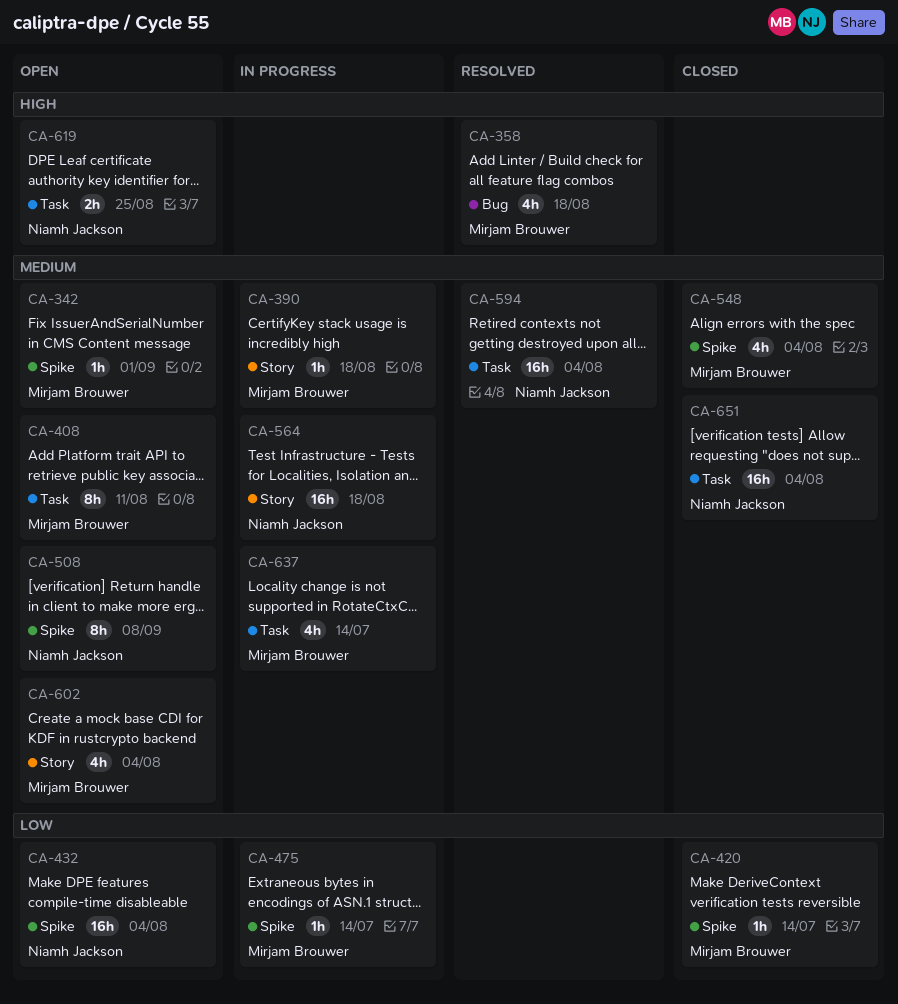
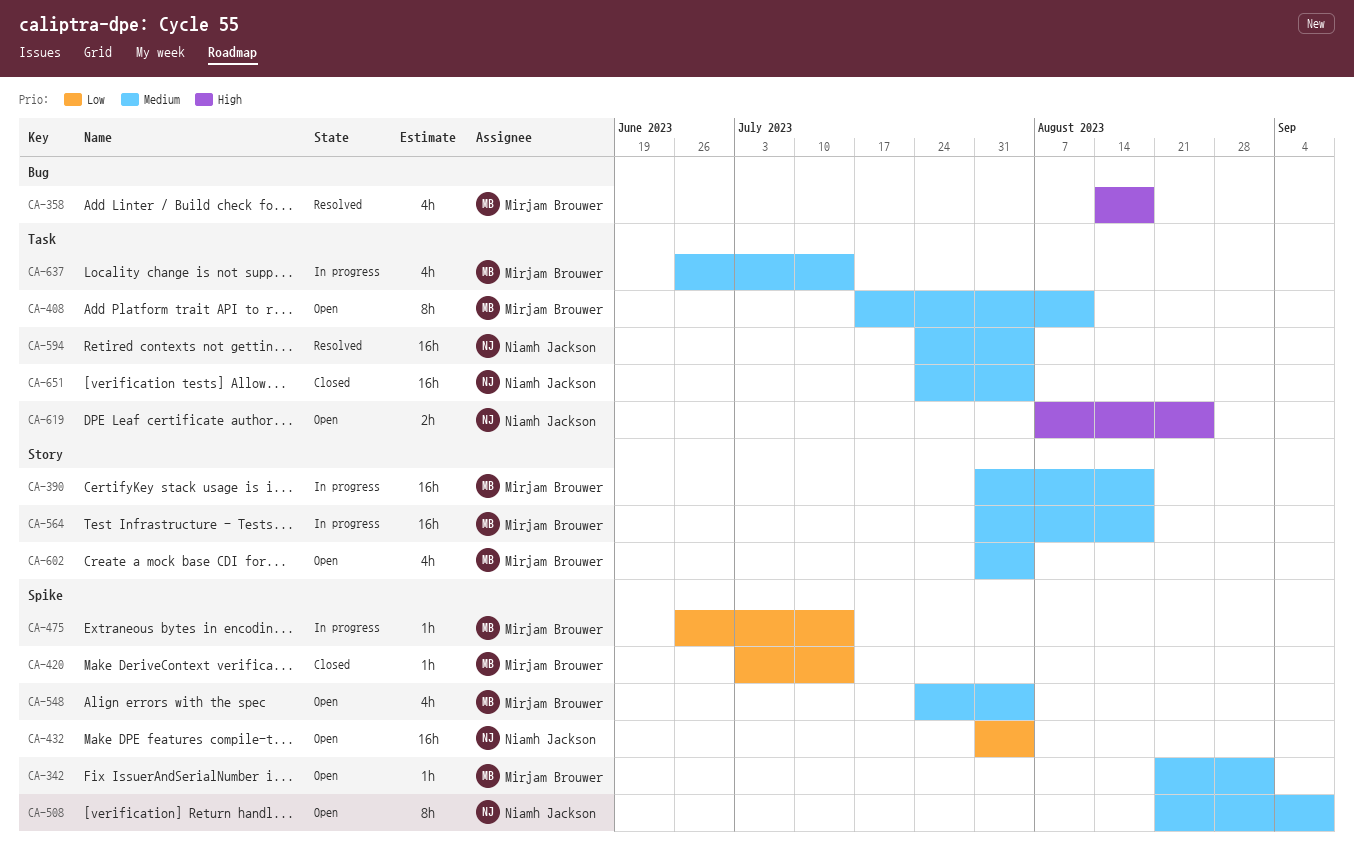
CA-390, estimate: 1h -> 16h
CA-548, status: Closed -> Open
CA-564, owner: Niamh Jackson -> Mirjam Brouwer

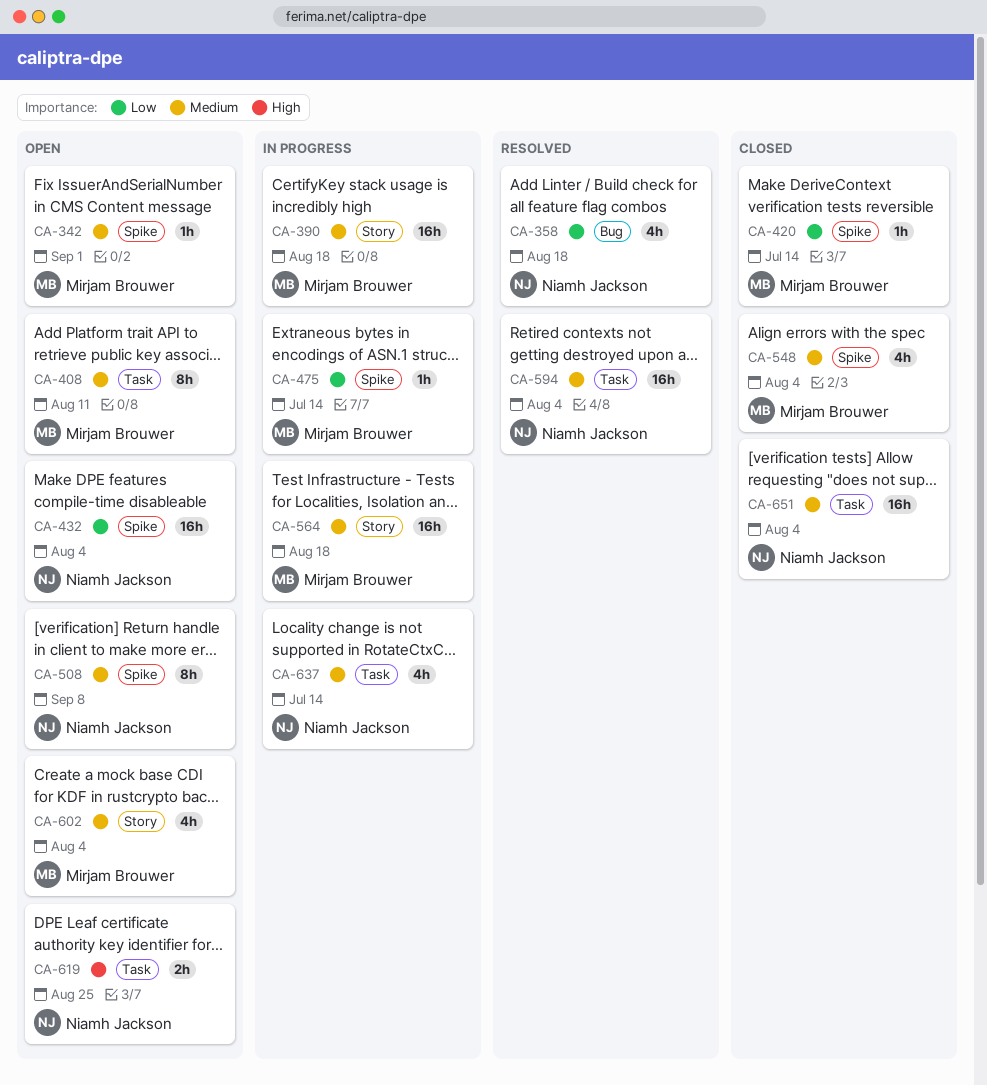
CA-358, owner: Mirjam Brouwer -> Niamh Jackson
CA-358, priority: High -> Low
CA-548, status: Open -> Closed
CA-637, owner: Mirjam Brouwer -> Niamh Jackson

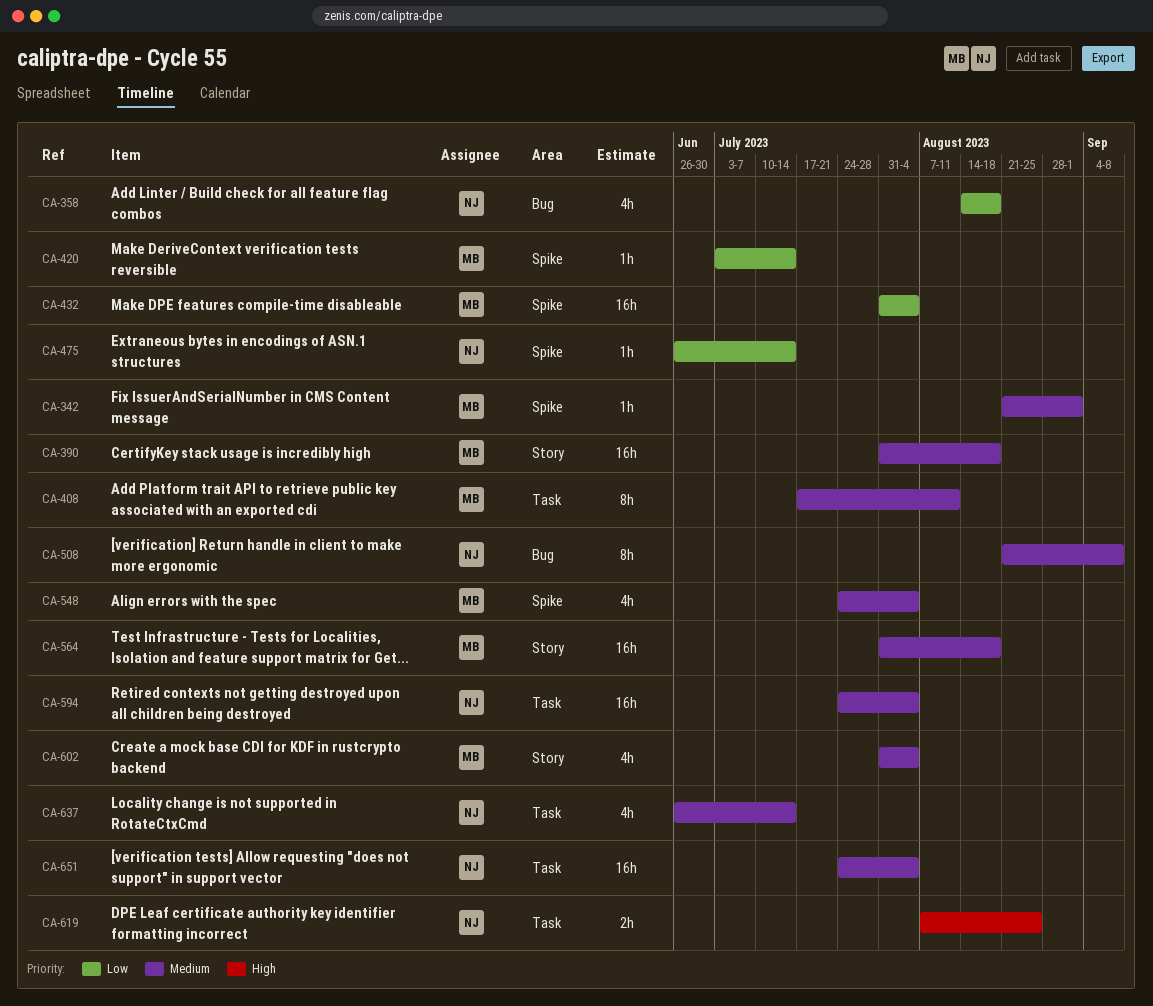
CA-432, owner: Niamh Jackson -> Mirjam Brouwer
CA-475, owner: Mirjam Brouwer -> Niamh Jackson
CA-508, label: Spike -> Bug

